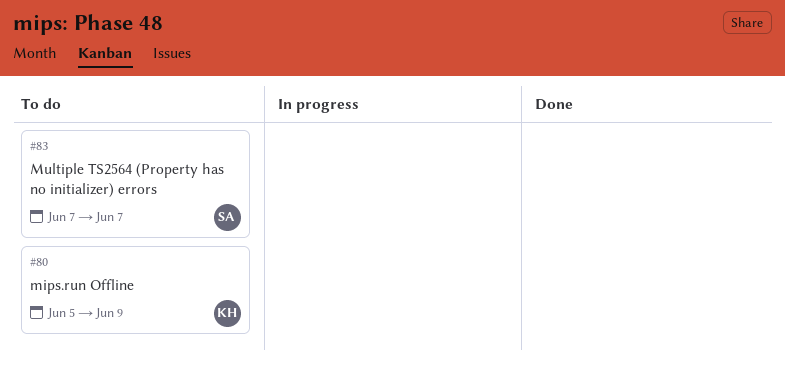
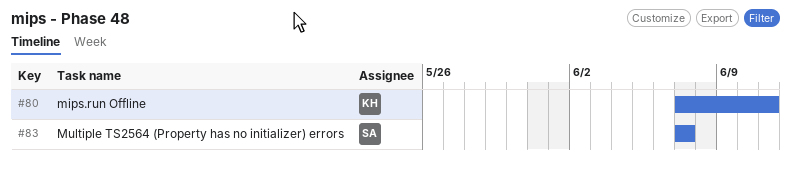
#80, start: Jun 5 -> Jun 7
#80, due: Jun 9 -> Jun 11

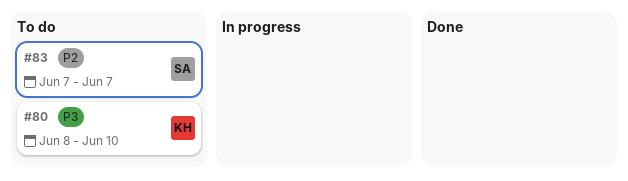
#80, start: Jun 7 -> Jun 8
#80, due: Jun 11 -> Jun 10

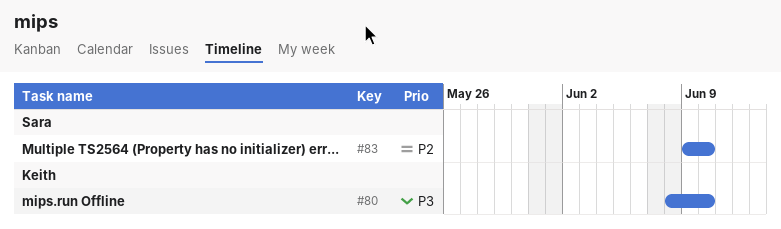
#83, start: Jun 7 -> Jun 9
#83, due: Jun 7 -> Jun 10

